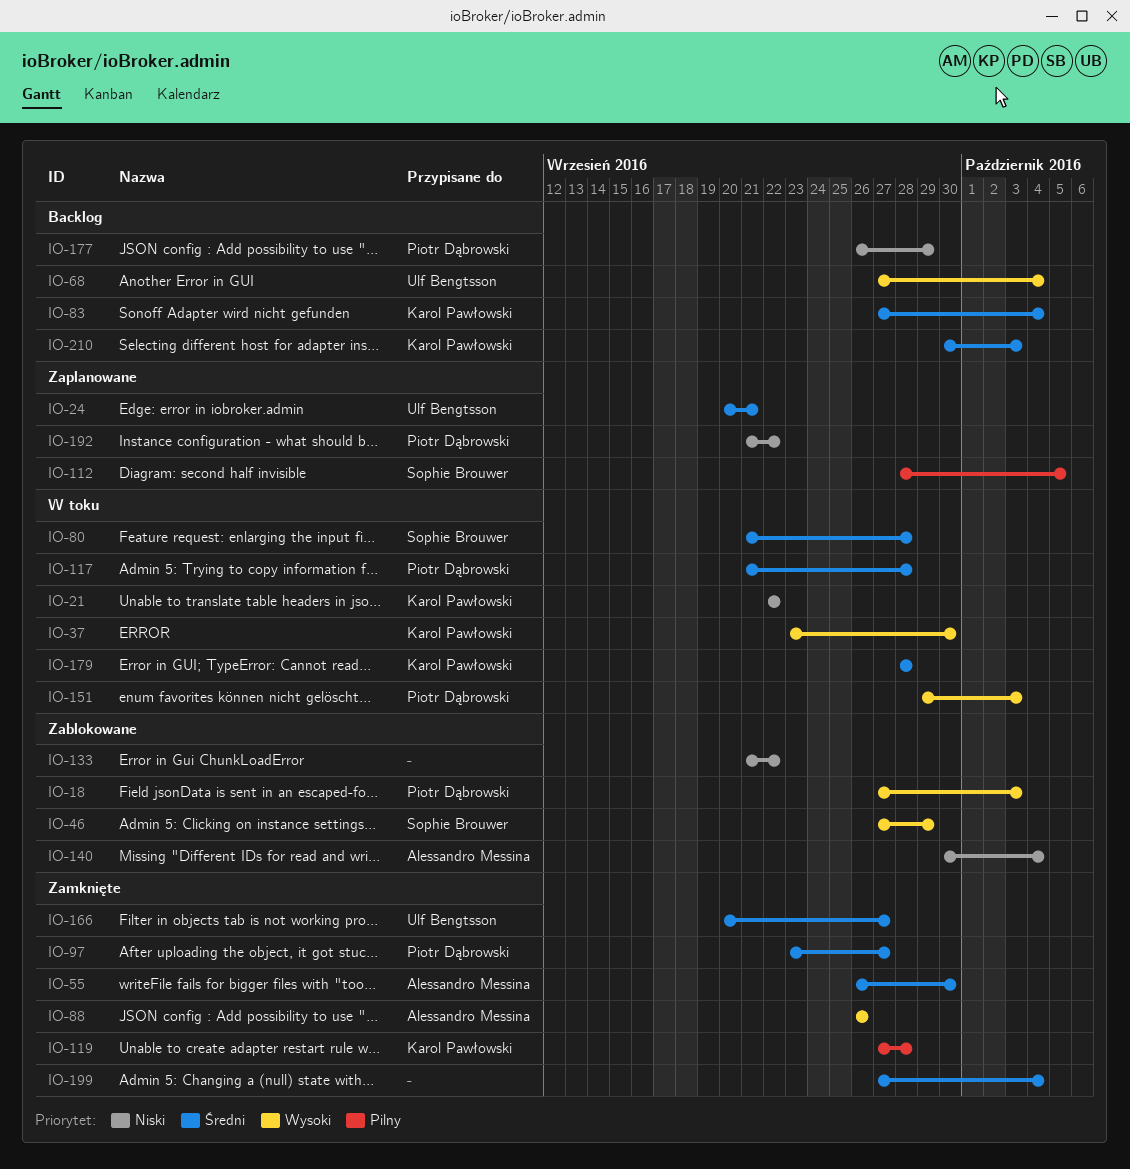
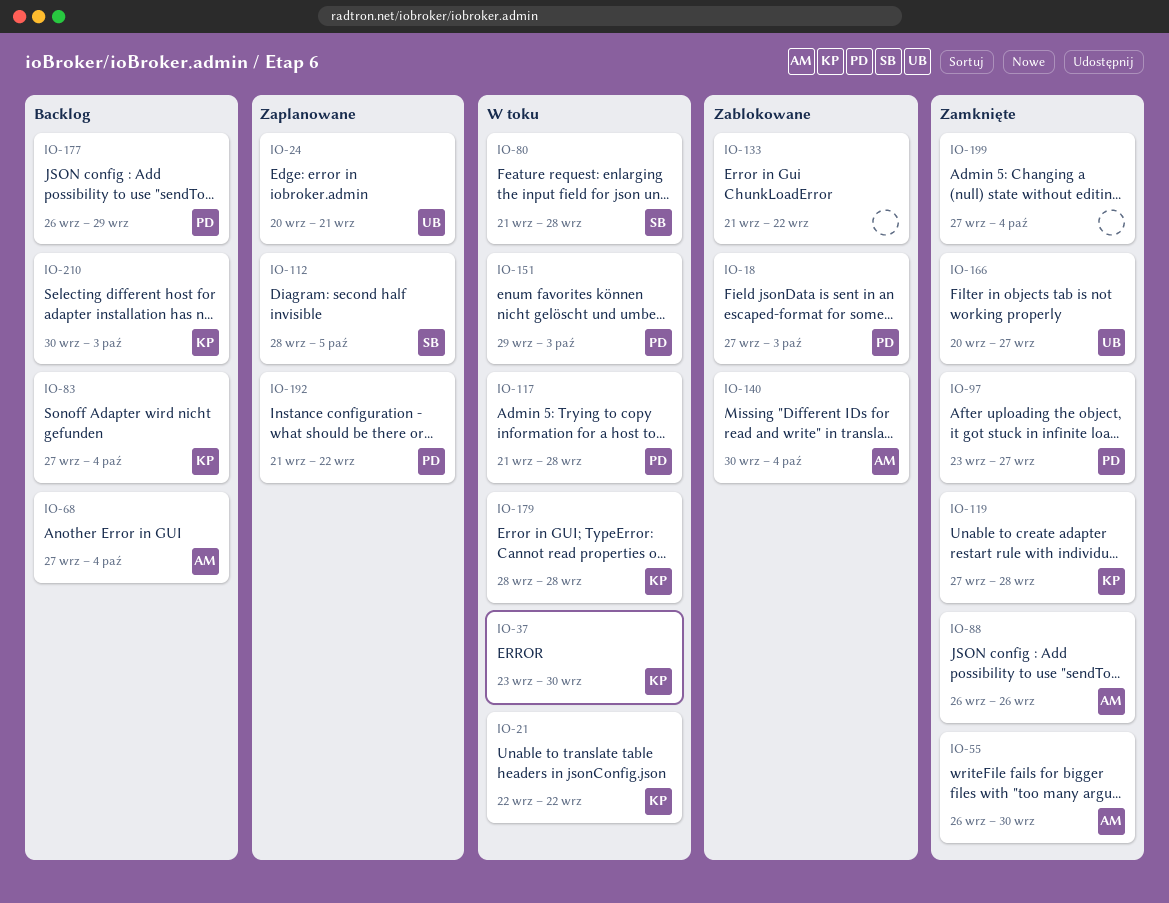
IO-46: present -> none
IO-68, owner: Ulf Bengtsson -> Alessandro Messina

